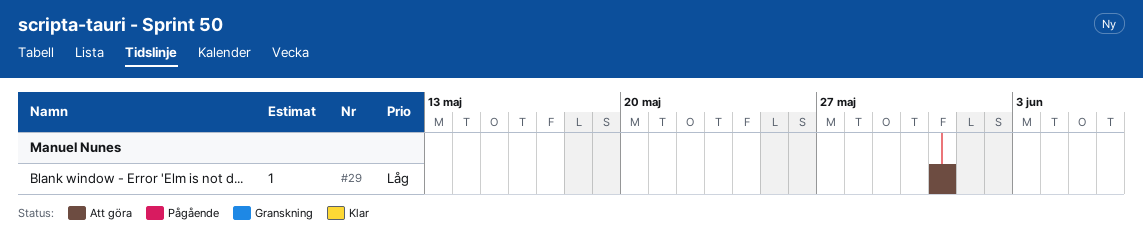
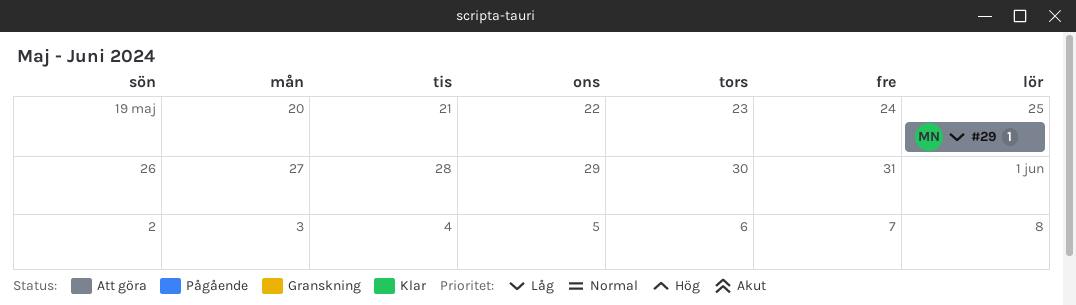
#29, start: May 31 -> May 25
#29, due: May 31 -> May 25

